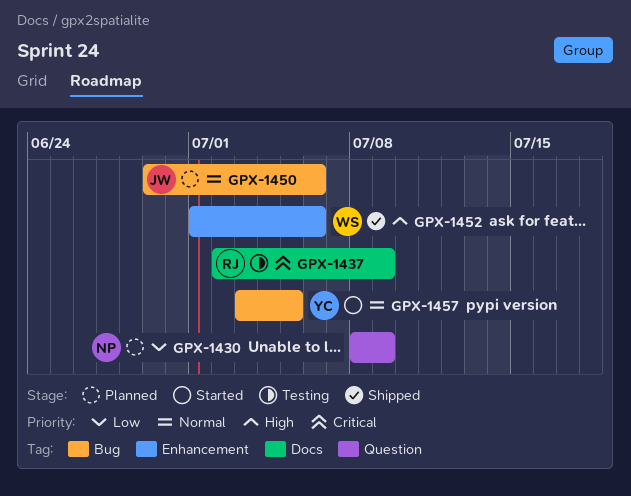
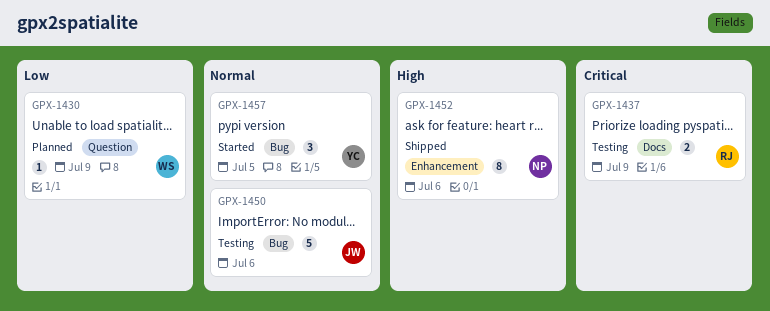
GPX-1430, owner: NP -> WS
GPX-1450, status: Planned -> Testing
GPX-1452, owner: WS -> NP

